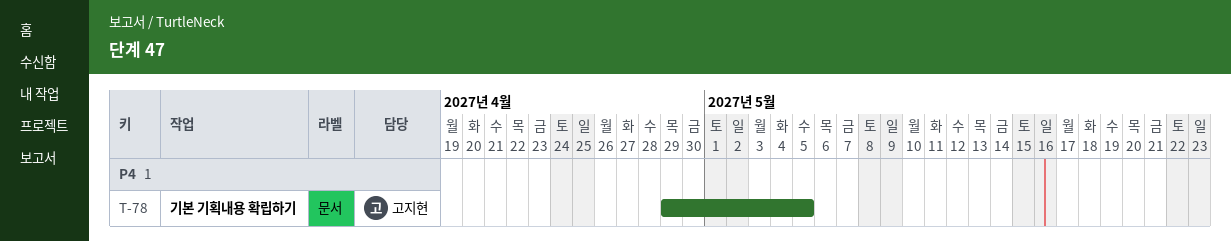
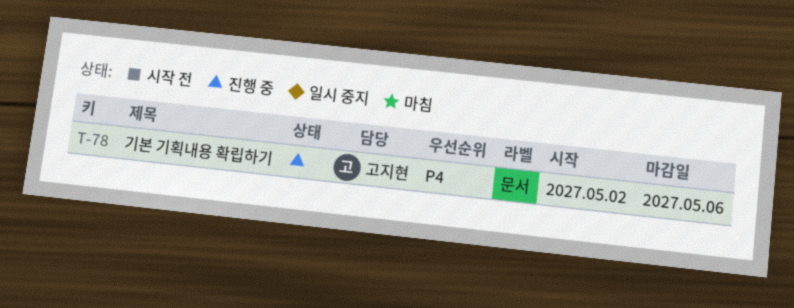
T-78, start: Apr 29 -> May 2
T-78, due: May 5 -> May 6

